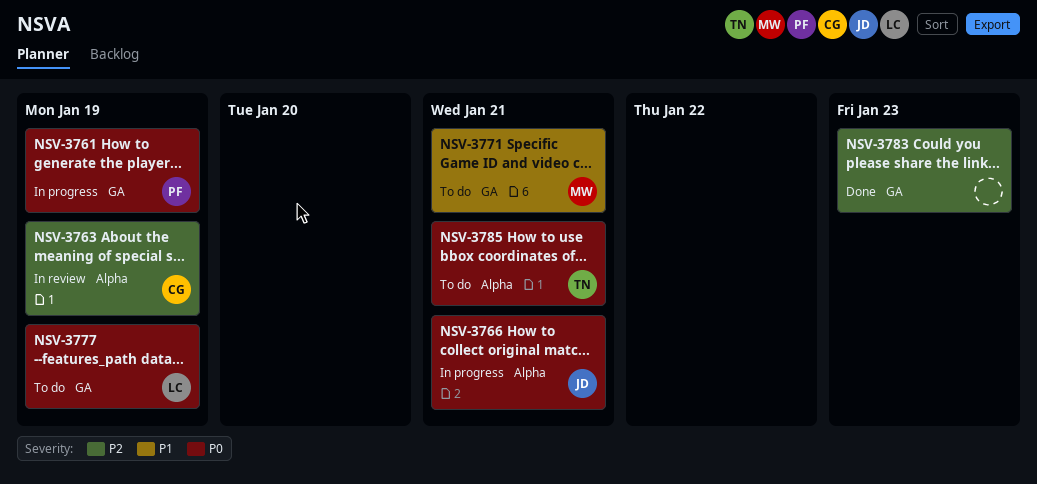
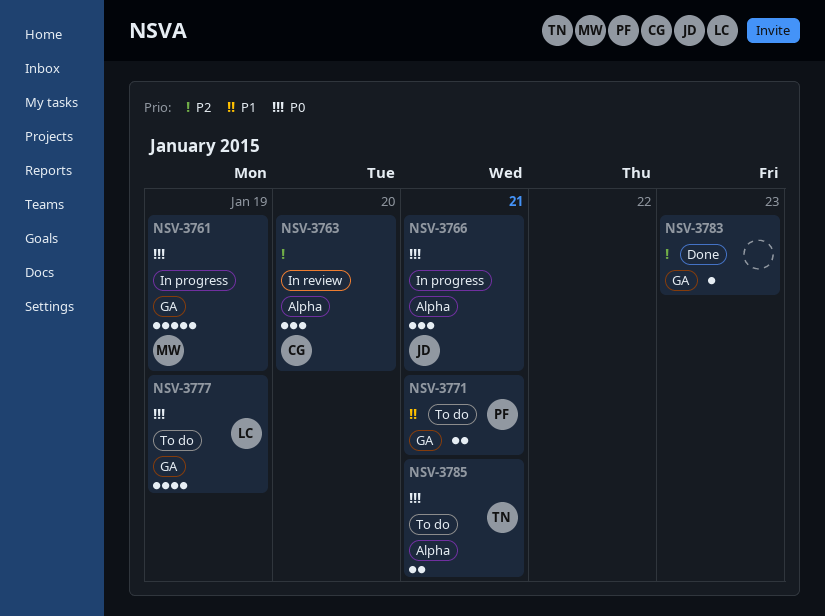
NSV-3761, owner: PF -> MW
NSV-3763, due: Jan 19 -> Jan 20
NSV-3771, owner: MW -> PF

